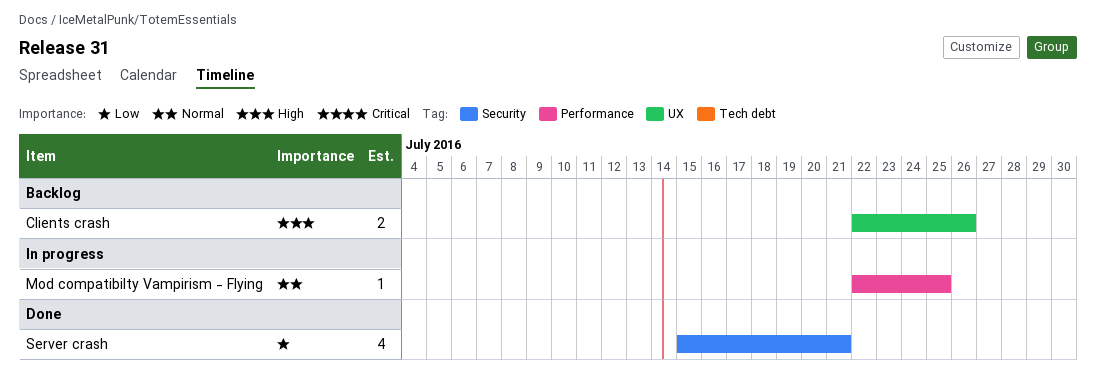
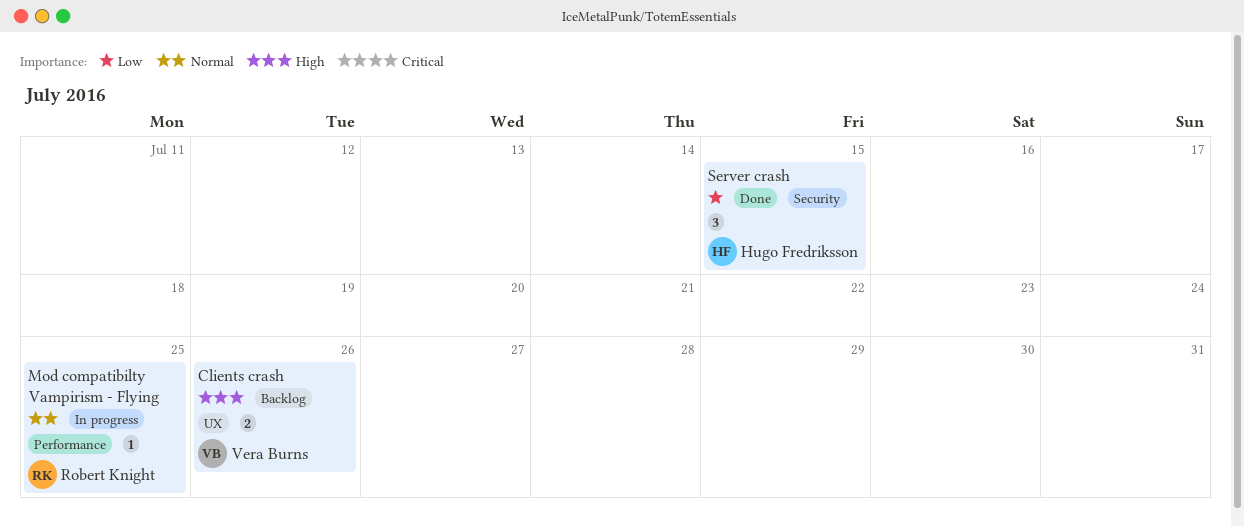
Server crash, estimate: 4 -> 3
Server crash, due: Jul 21 -> Jul 15

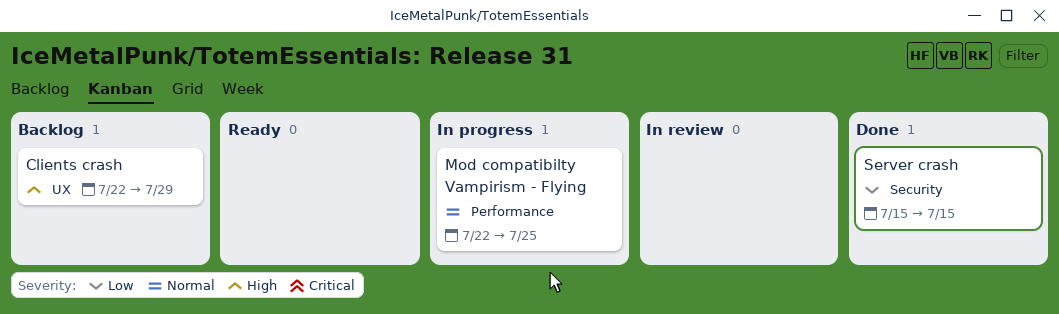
Clients crash, due: Jul 26 -> Jul 29

